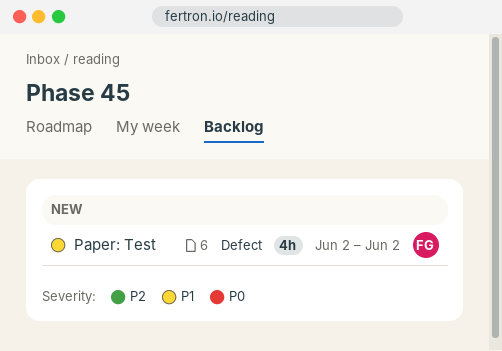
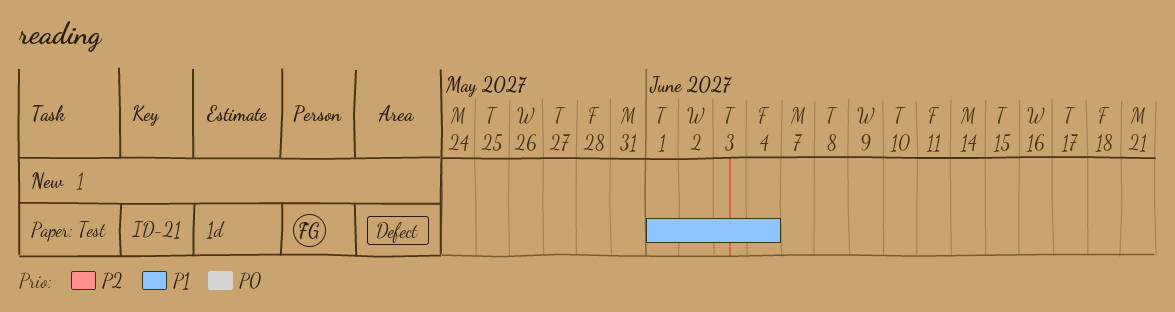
Paper: Test, estimate: 4h -> 1d
Paper: Test, start: Jun 2 -> Jun 1
Paper: Test, due: Jun 2 -> Jun 4

